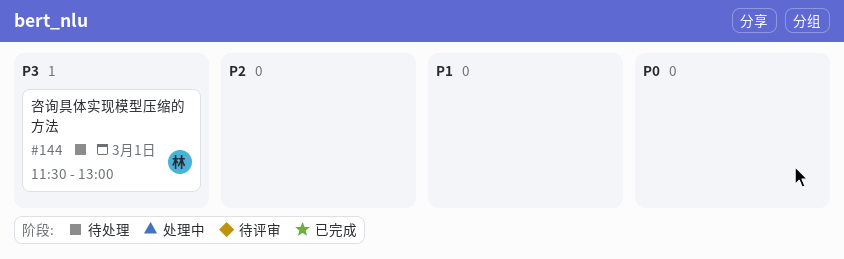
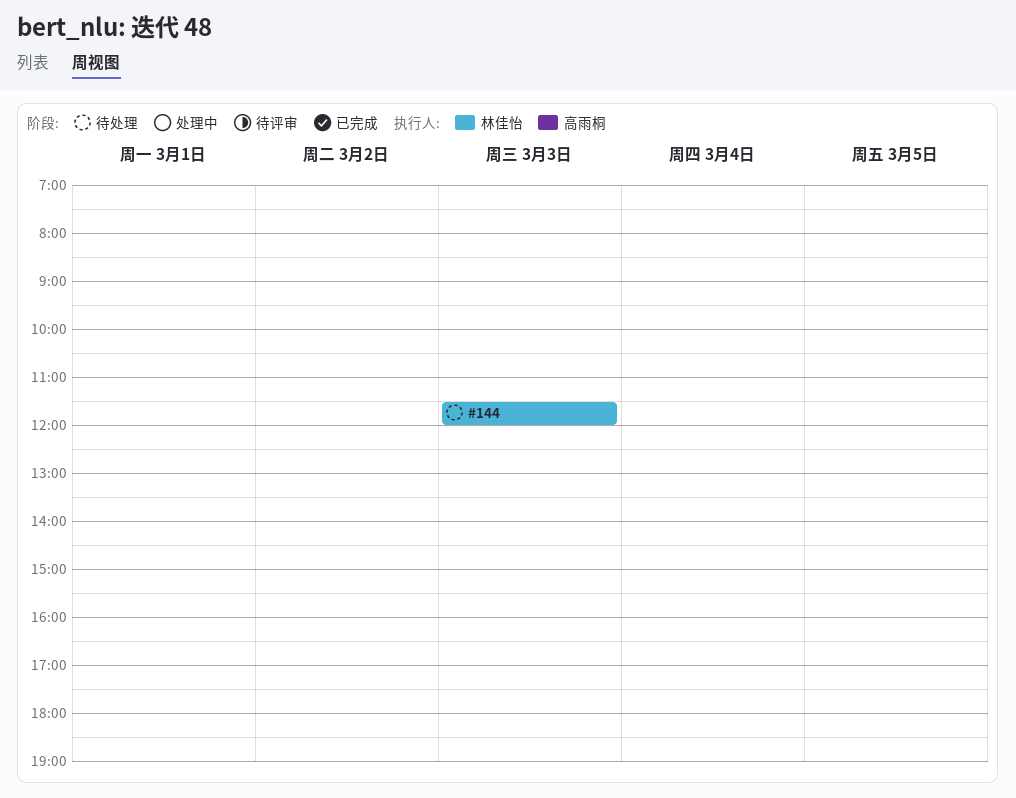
#144, day: Mar 1 -> Mar 3
#144, ends: 13:00 -> 12:00

